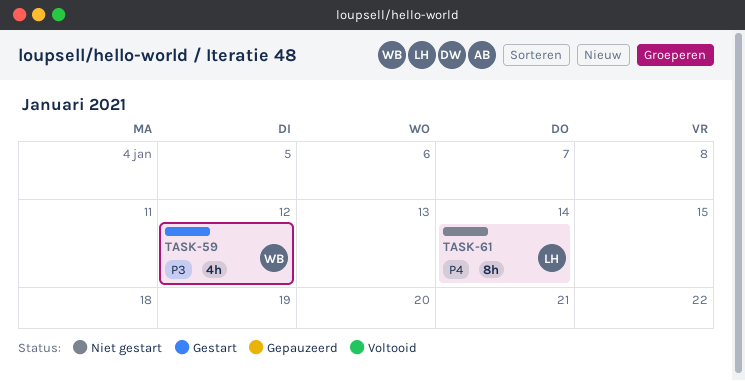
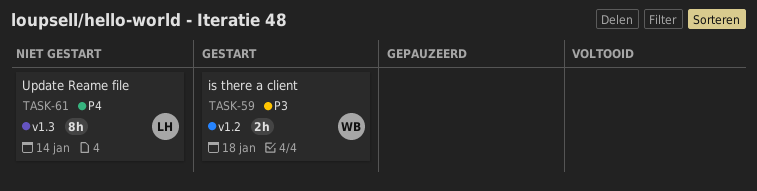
TASK-59, estimate: 4h -> 2h
TASK-59, due: Jan 12 -> Jan 18

